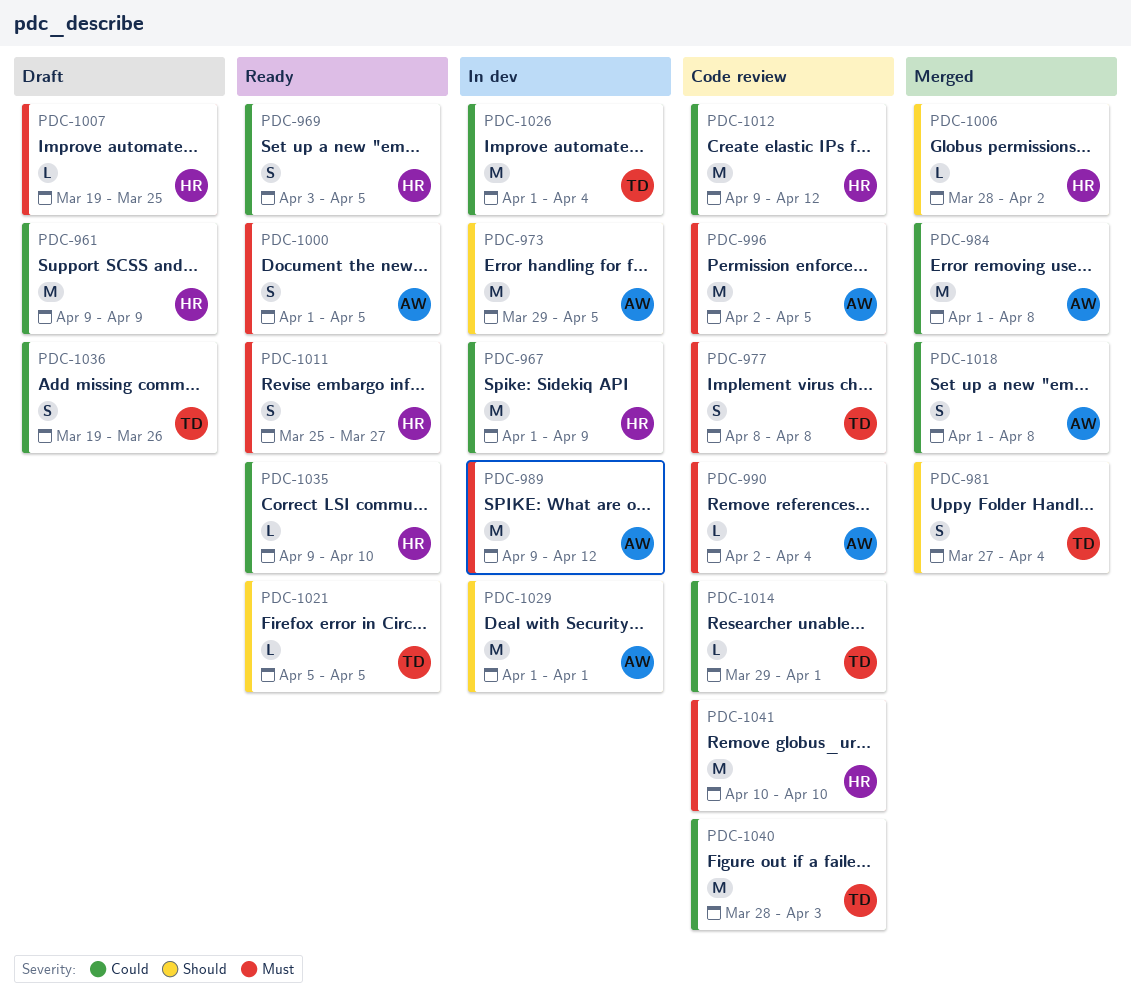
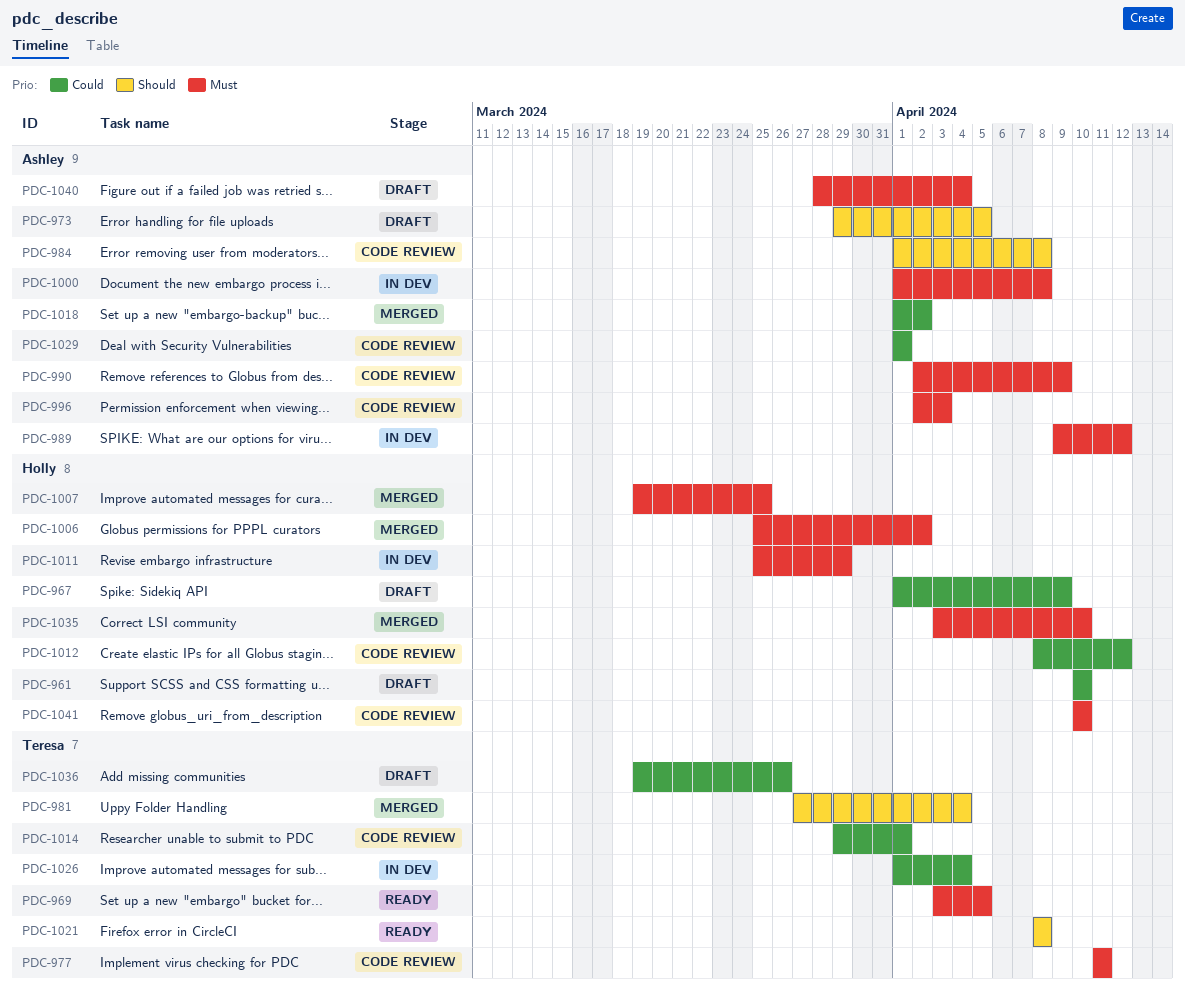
PDC-961, start: Apr 9 -> Apr 10
PDC-961, due: Apr 9 -> Apr 10
PDC-967, status: In dev -> Draft
PDC-969, owner: Holly -> Teresa
PDC-969, priority: Could -> Must
PDC-973, status: In dev -> Draft
PDC-977, start: Apr 8 -> Apr 11
PDC-977, due: Apr 8 -> Apr 11
PDC-984, status: Merged -> Code review
PDC-984, priority: Could -> Should
PDC-990, due: Apr 4 -> Apr 9
PDC-996, due: Apr 5 -> Apr 3
PDC-1000, status: Ready -> In dev
PDC-1000, due: Apr 5 -> Apr 8
PDC-1006, priority: Should -> Must
PDC-1006, start: Mar 28 -> Mar 25
PDC-1007, status: Draft -> Merged
PDC-1011, status: Ready -> In dev
PDC-1011, due: Mar 27 -> Mar 29
PDC-1012, start: Apr 9 -> Apr 8
PDC-1018, due: Apr 8 -> Apr 2
PDC-1021, start: Apr 5 -> Apr 8
PDC-1021, due: Apr 5 -> Apr 8
PDC-1029, status: In dev -> Code review
PDC-1029, priority: Should -> Could
PDC-1035, status: Ready -> Merged
PDC-1035, priority: Could -> Must
PDC-1035, start: Apr 9 -> Apr 3
PDC-1040, status: Code review -> Draft
PDC-1040, owner: Teresa -> Ashley
PDC-1040, priority: Could -> Must
PDC-1040, due: Apr 3 -> Apr 4

